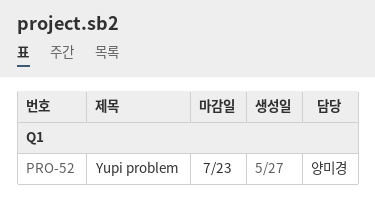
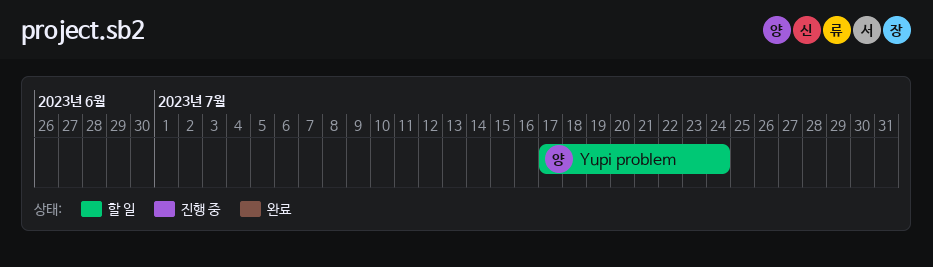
Yupi problem, due: Jul 23 -> Jul 24

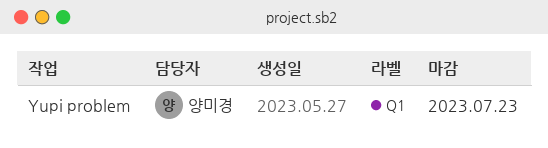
Yupi problem, due: Jul 24 -> Jul 23

